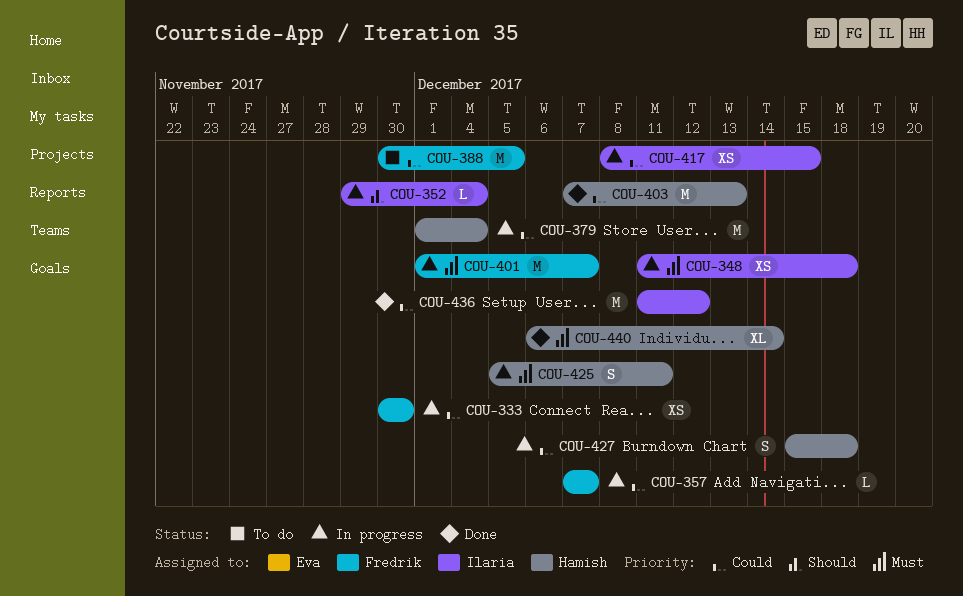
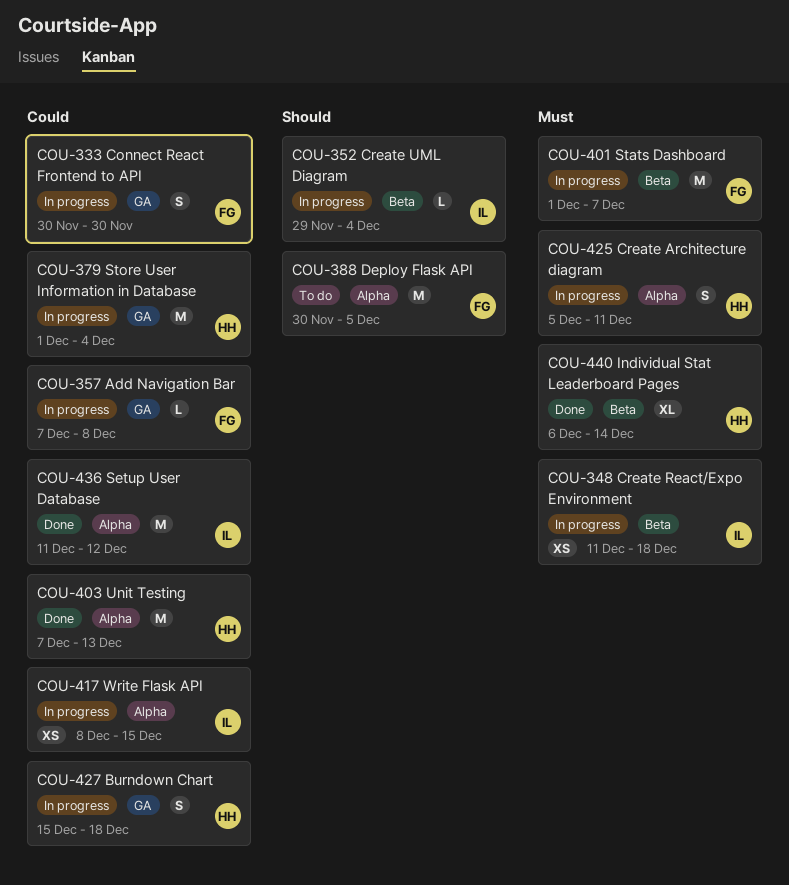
COU-333, estimate: XS -> S
COU-357, due: Dec 7 -> Dec 8
COU-388, priority: Could -> Should

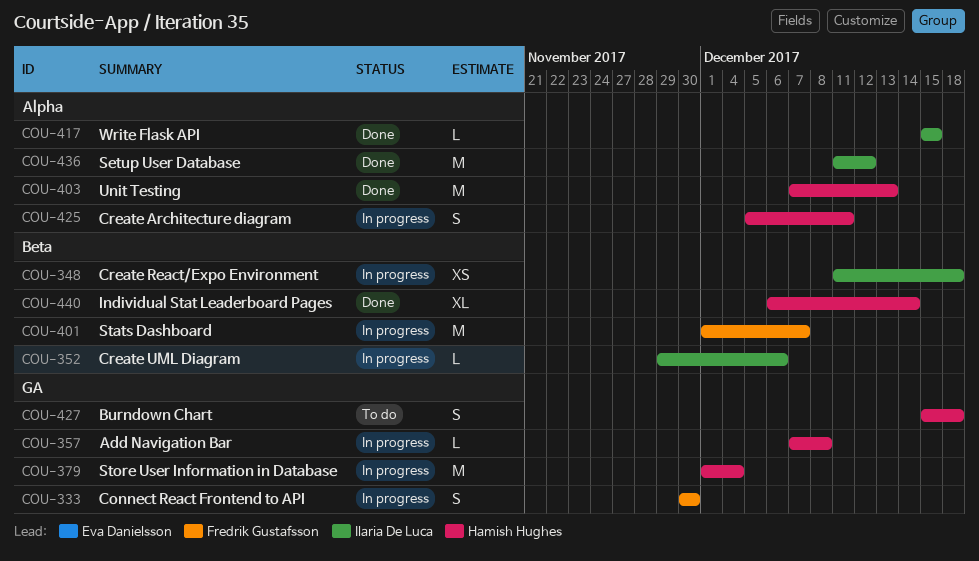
COU-352, due: Dec 4 -> Dec 6
COU-357, owner: Fredrik Gustafsson -> Hamish Hughes
COU-388: present -> none
COU-417, status: In progress -> Done
COU-417, estimate: XS -> L
COU-417, start: Dec 8 -> Dec 15
COU-427, status: In progress -> To do

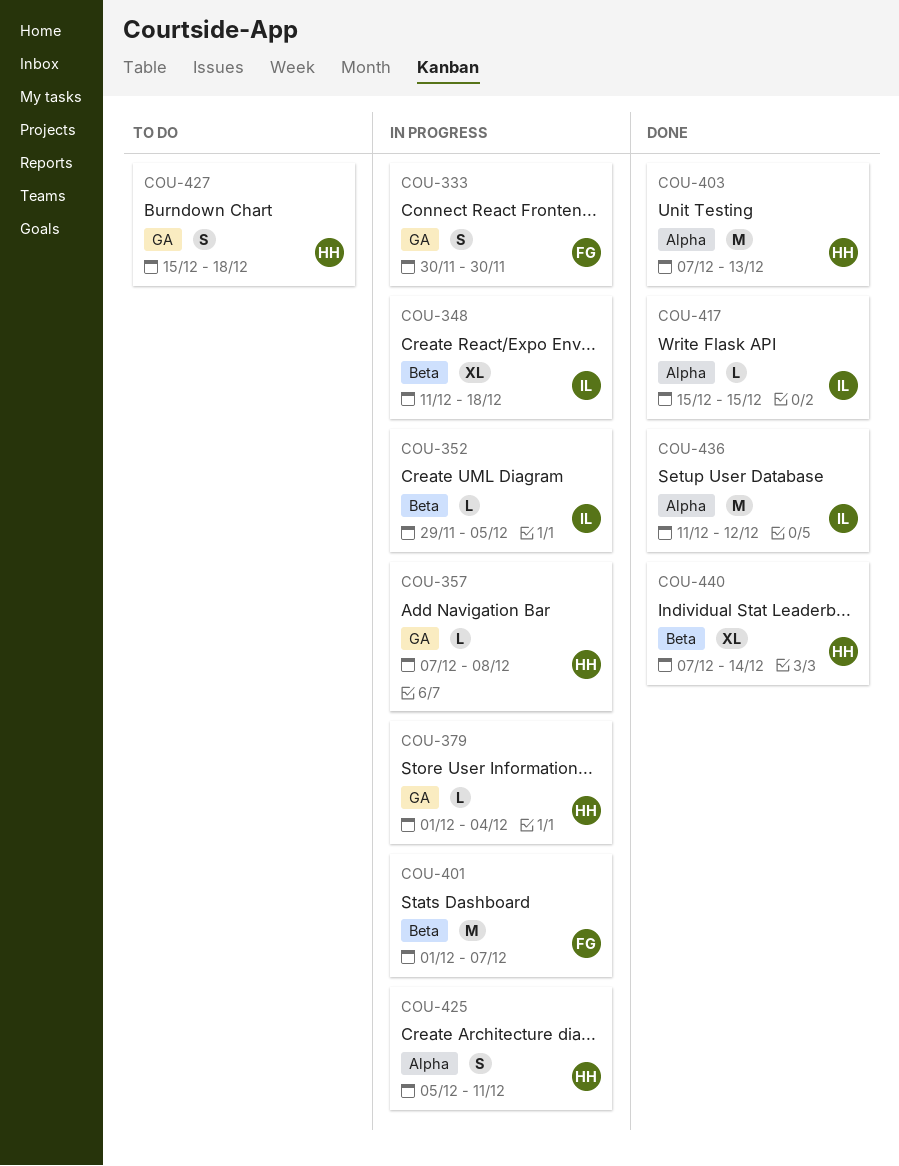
COU-348, estimate: XS -> XL
COU-352, due: Dec 6 -> Dec 5
COU-379, estimate: M -> L
COU-440, start: Dec 6 -> Dec 7

